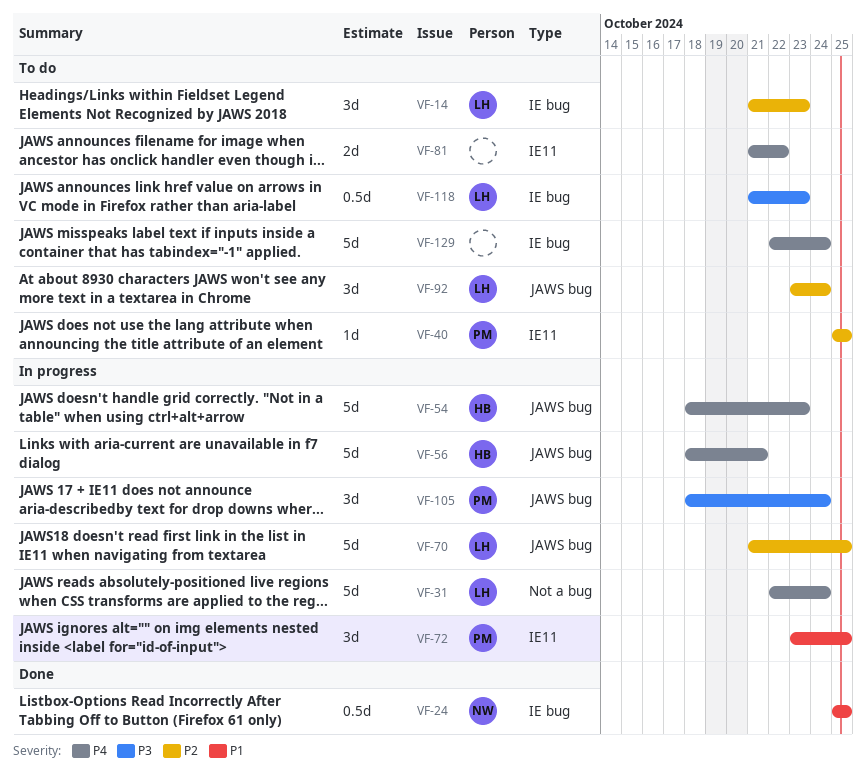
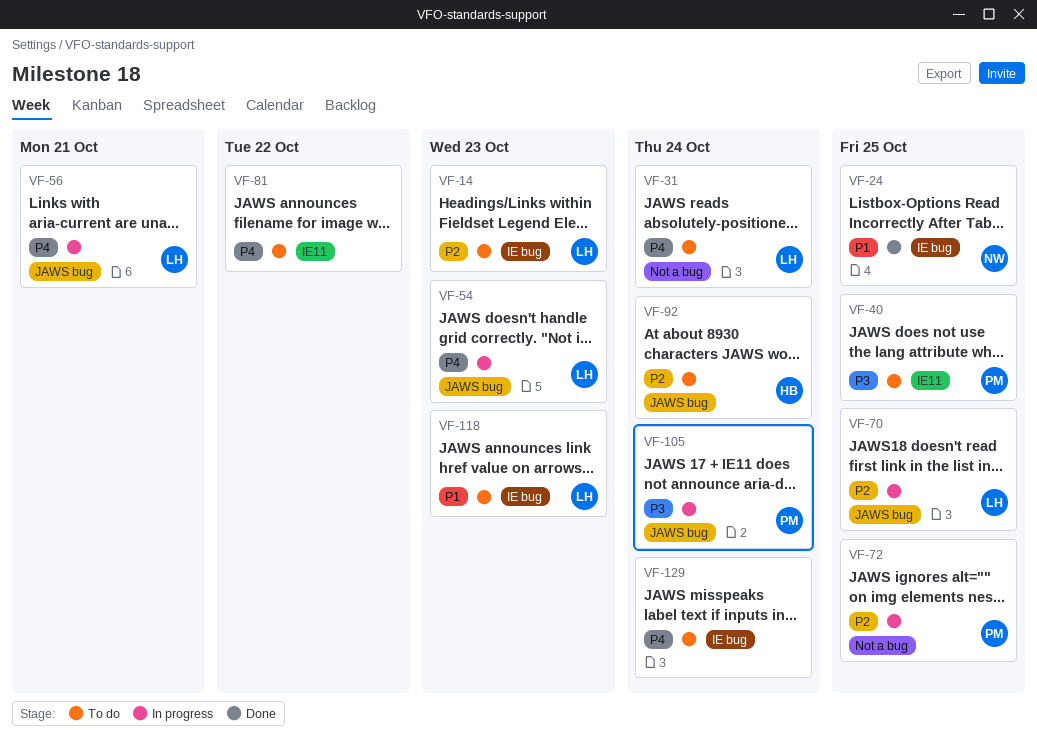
VF-31, status: In progress -> To do
VF-40, priority: P2 -> P3
VF-54, owner: HB -> LH
VF-56, owner: HB -> LH
VF-72, priority: P1 -> P2
VF-72, label: IE11 -> Not a bug
VF-92, owner: LH -> HB
VF-118, priority: P3 -> P1

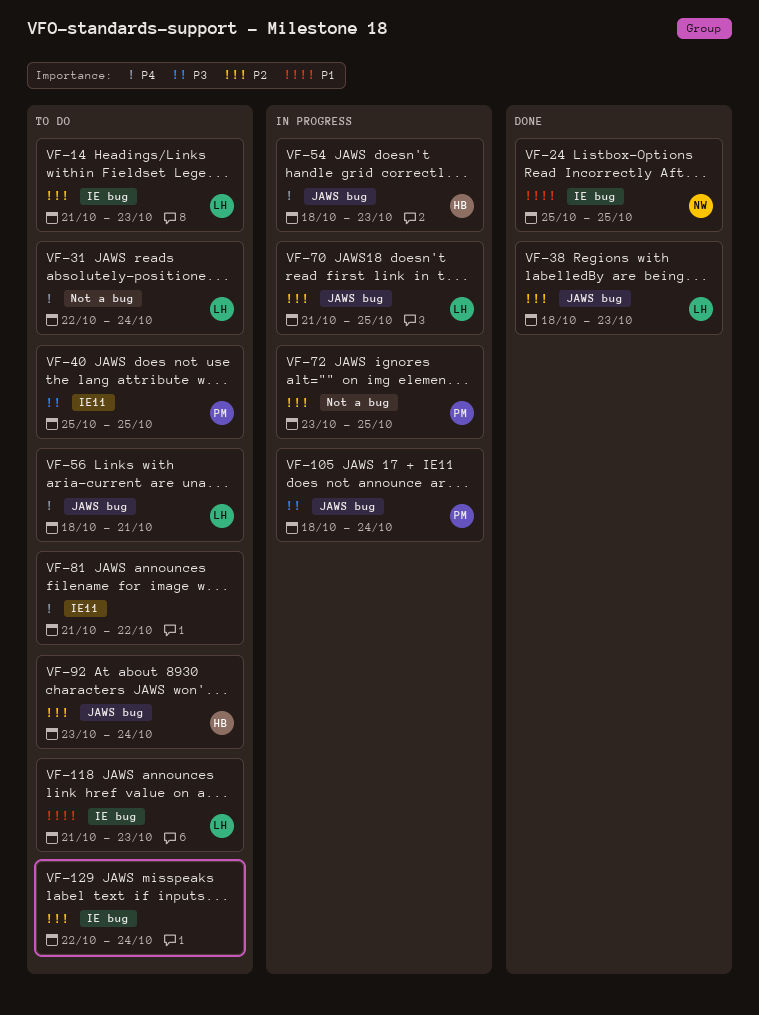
VF-38: none -> present
VF-54, owner: LH -> HB
VF-56, status: In progress -> To do
VF-129, priority: P4 -> P2

